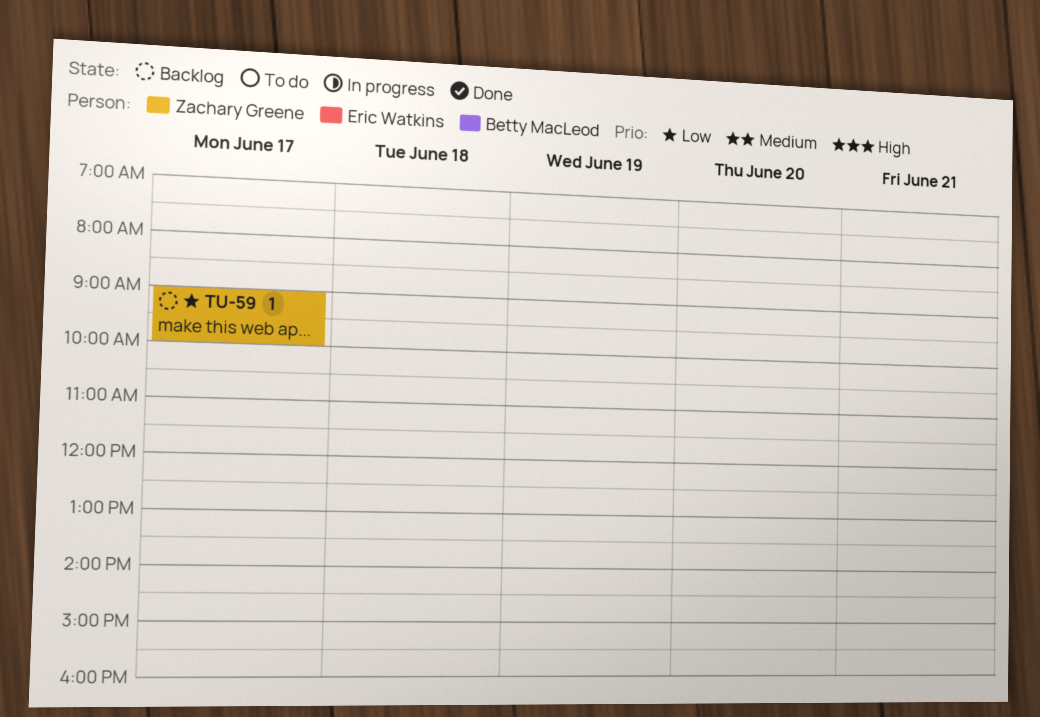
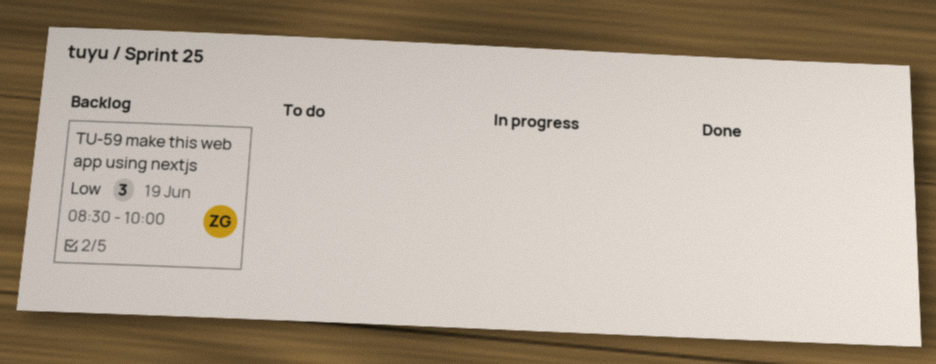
TU-59, estimate: 1 -> 3
TU-59, day: Jun 17 -> Jun 19
TU-59, begins: 09:00 -> 08:30

